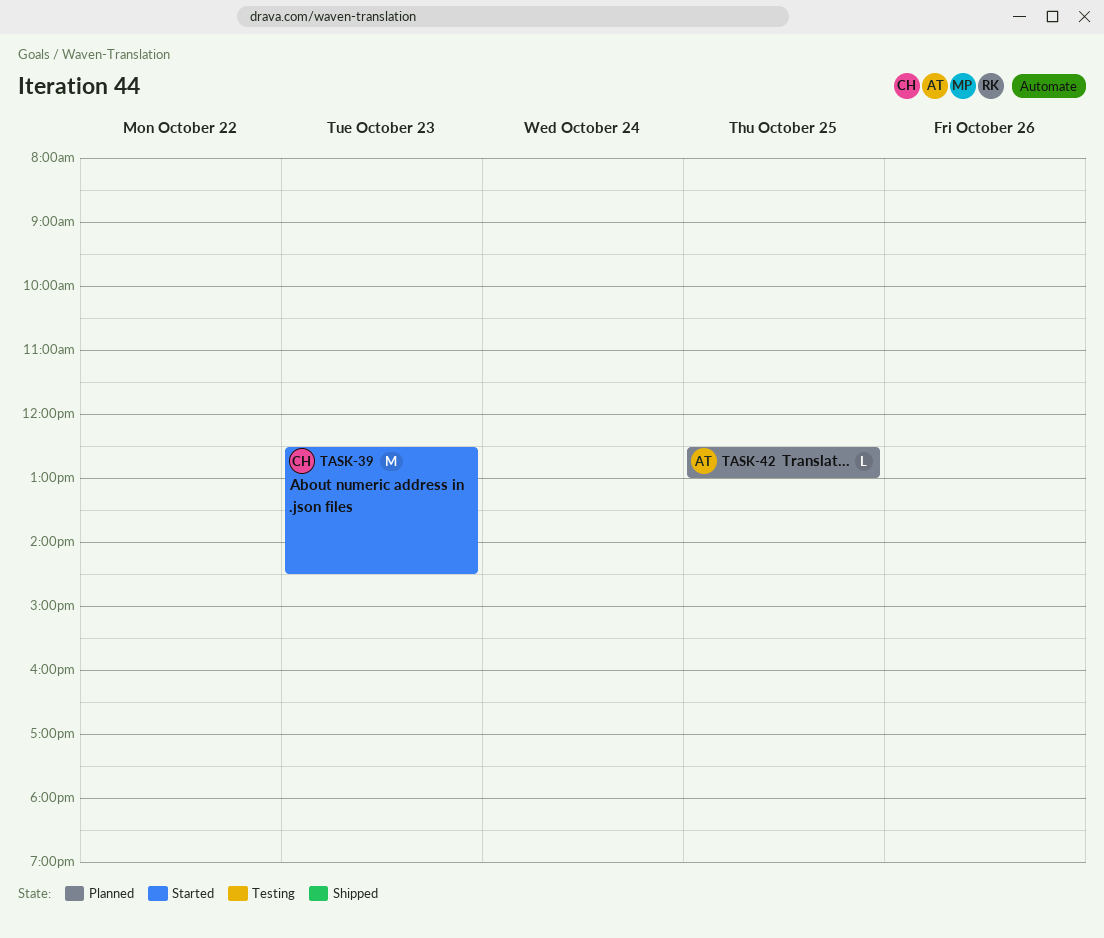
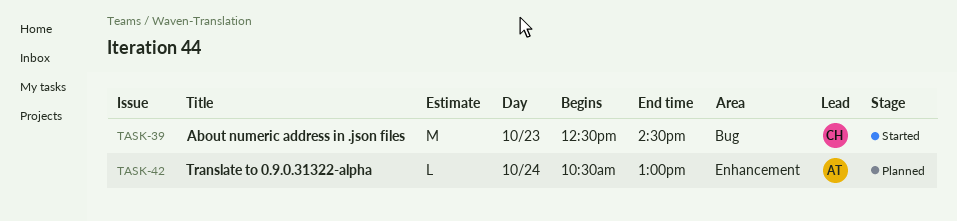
TASK-42, day: Oct 25 -> Oct 24
TASK-42, begins: 12:30 -> 10:30

